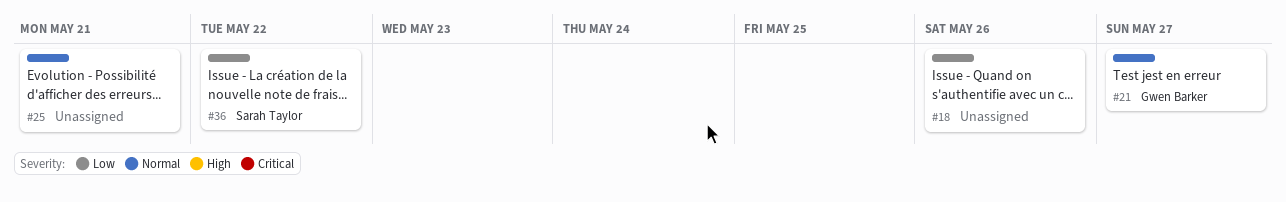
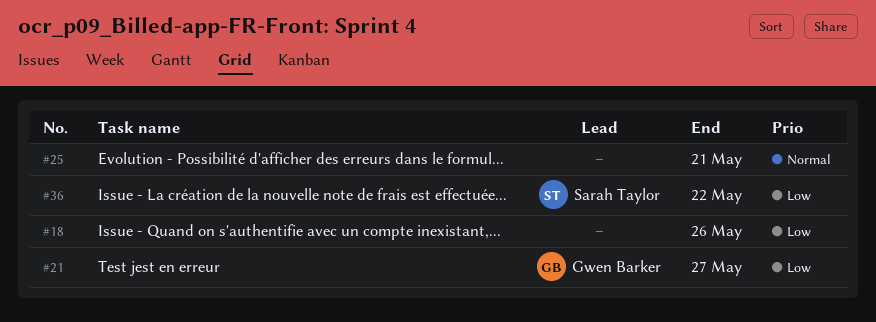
#21, priority: Normal -> Low

